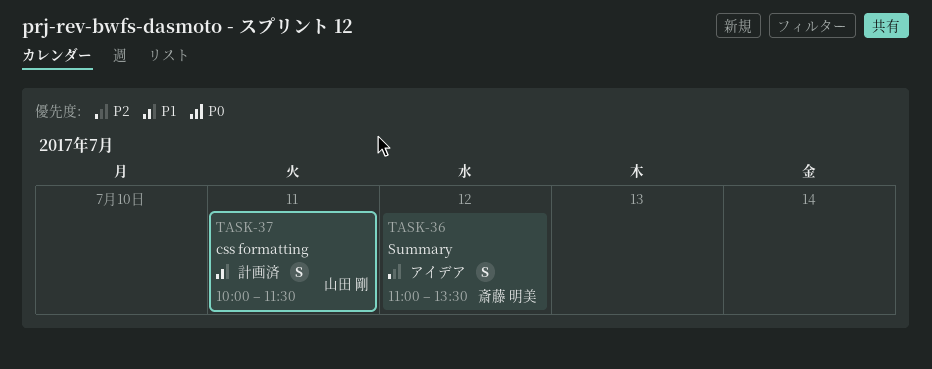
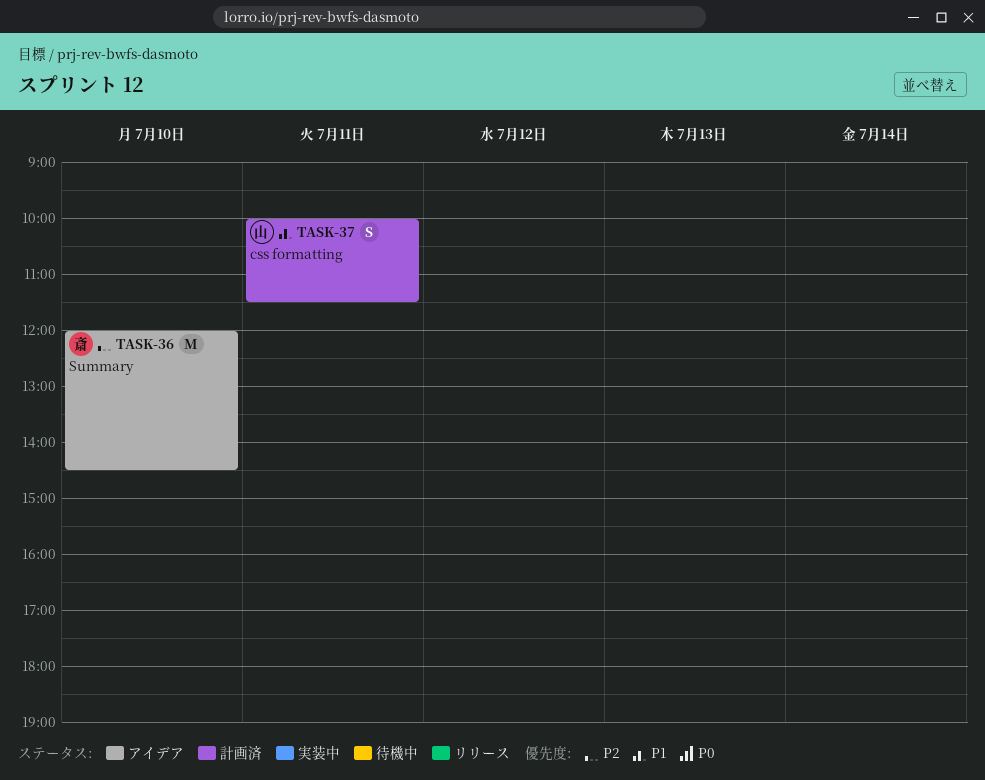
TASK-36, estimate: S -> M
TASK-36, day: Jul 12 -> Jul 10
TASK-36, begins: 11:00 -> 12:00
TASK-36, ends: 13:30 -> 14:30

